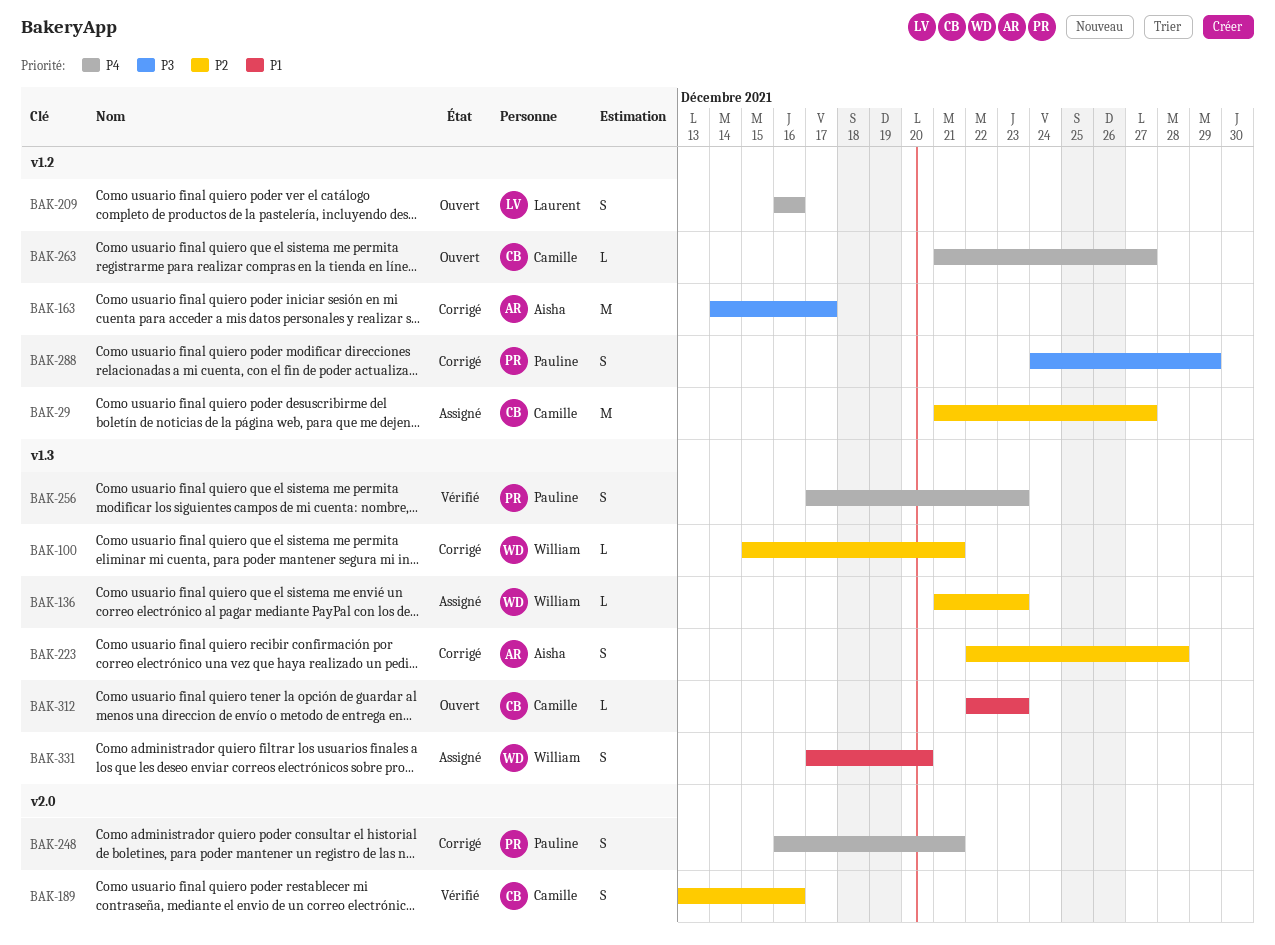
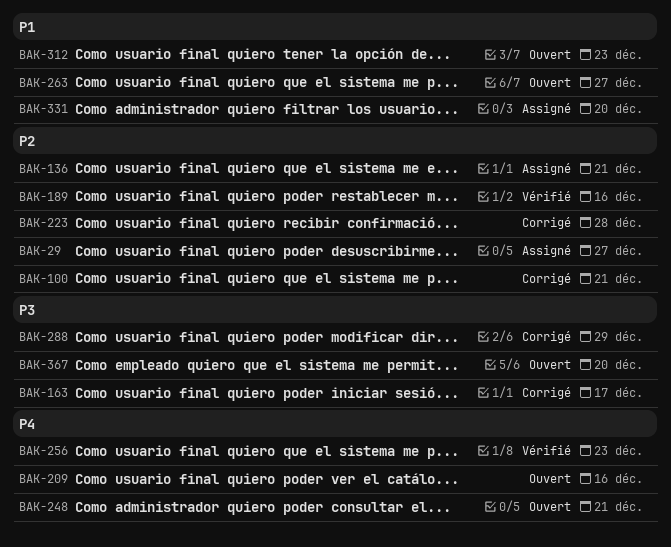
BAK-136, due: Dec 23 -> Dec 21
BAK-248, status: Corrigé -> Ouvert
BAK-263, priority: P4 -> P1
BAK-367: none -> present

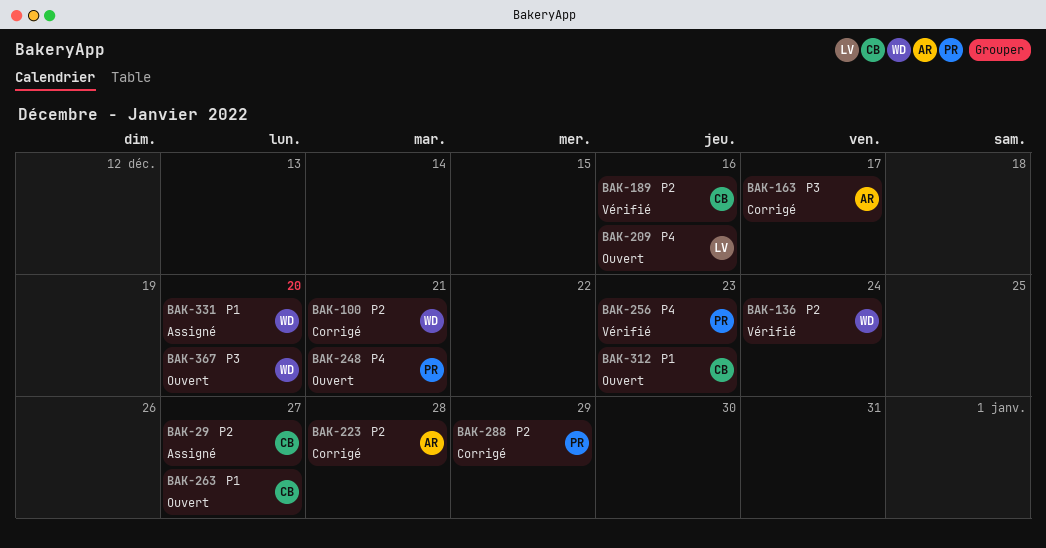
BAK-136, status: Assigné -> Vérifié
BAK-136, due: Dec 21 -> Dec 24
BAK-288, priority: P3 -> P2

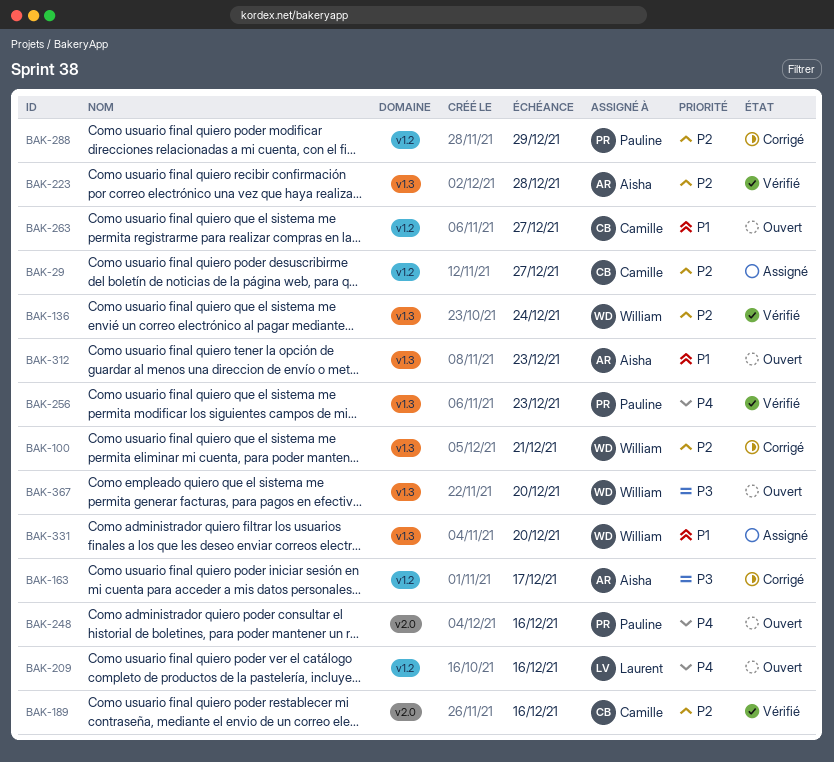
BAK-223, status: Corrigé -> Vérifié
BAK-248, due: Dec 21 -> Dec 16
BAK-312, owner: Camille -> Aisha

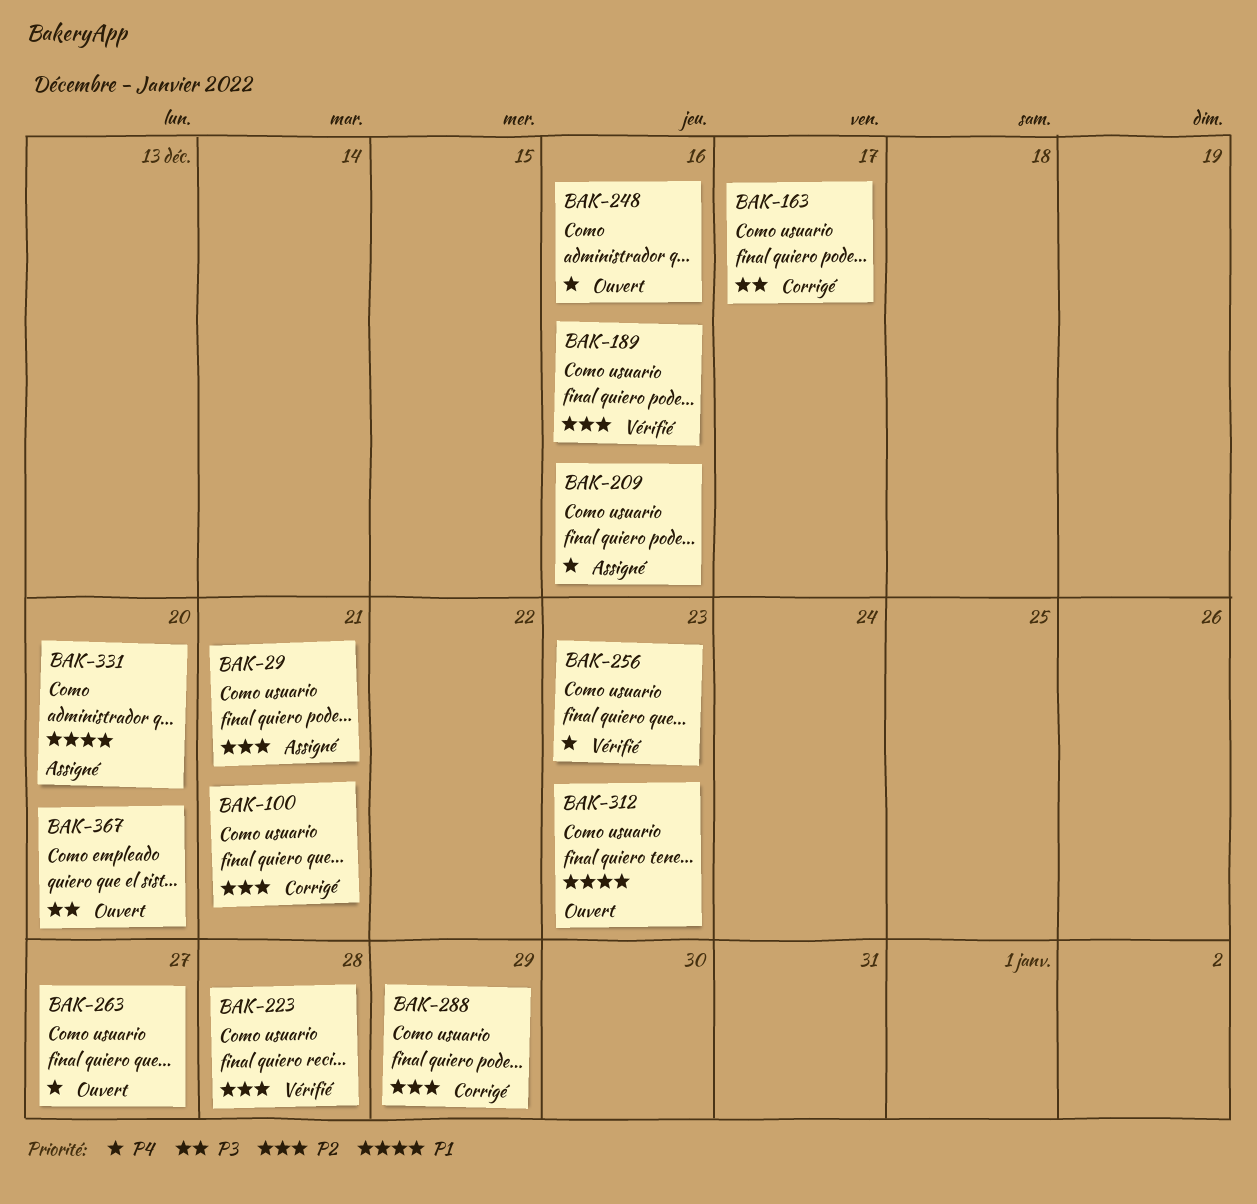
BAK-29, due: Dec 27 -> Dec 21
BAK-136: present -> none
BAK-209, status: Ouvert -> Assigné
BAK-263, priority: P1 -> P4

